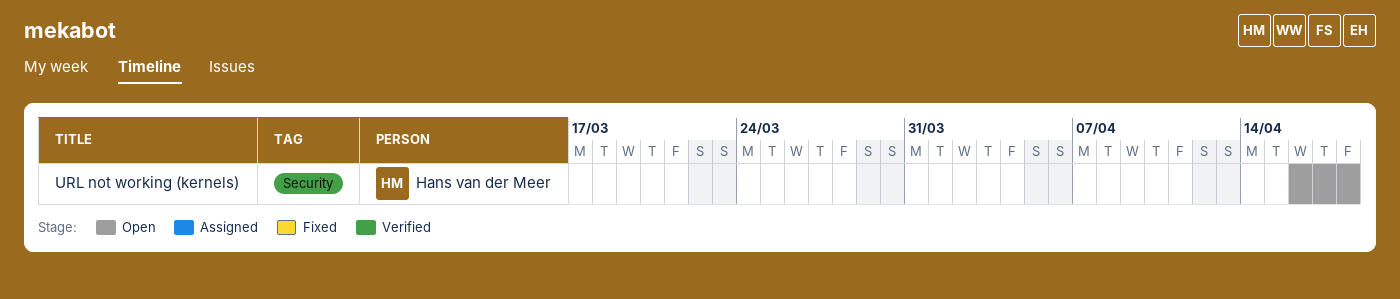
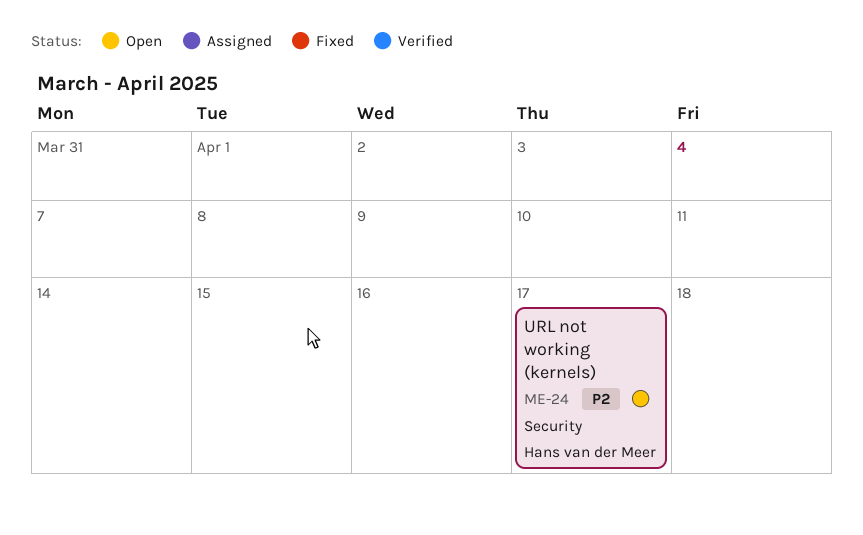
URL not working (kernels), due: Apr 18 -> Apr 17

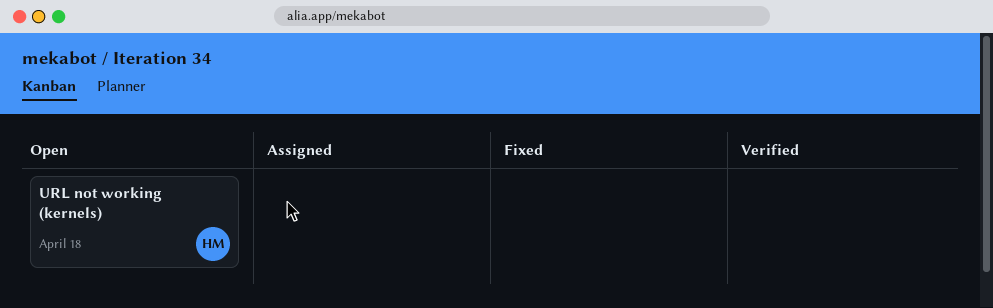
URL not working (kernels), due: Apr 17 -> Apr 18

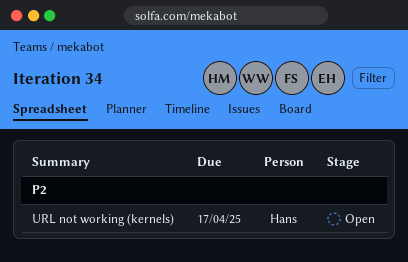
URL not working (kernels), due: Apr 18 -> Apr 17

